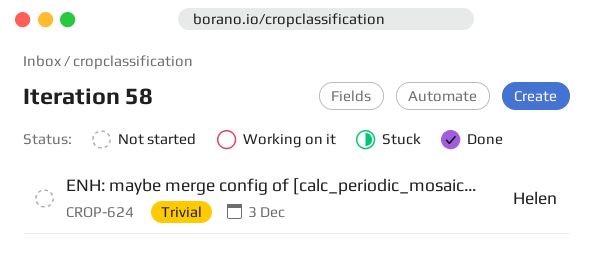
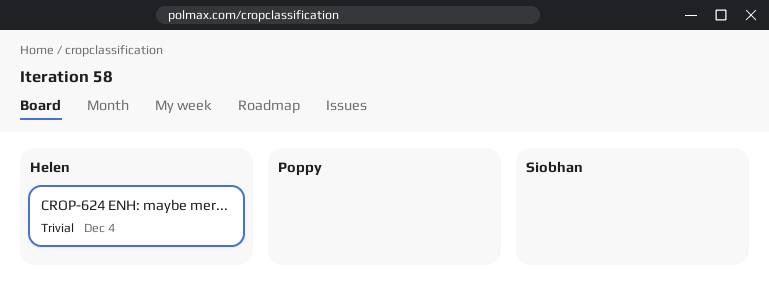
CROP-624, due: Dec 3 -> Dec 4

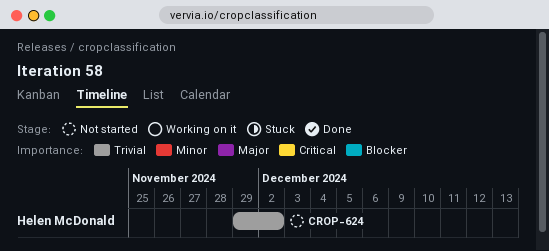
CROP-624, due: Dec 4 -> Dec 2

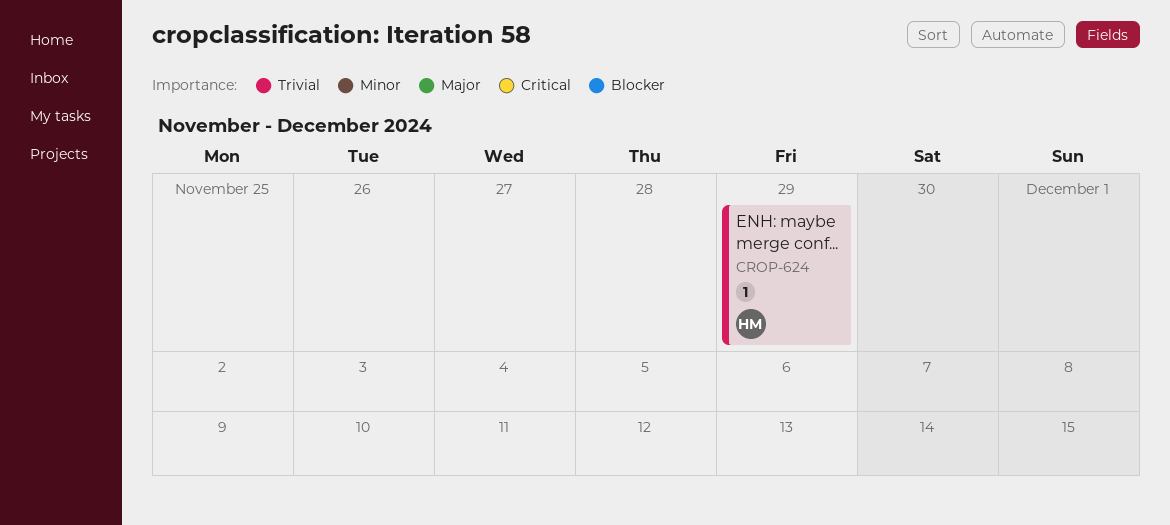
CROP-624, due: Dec 2 -> Nov 29

